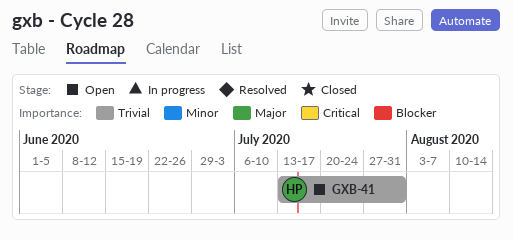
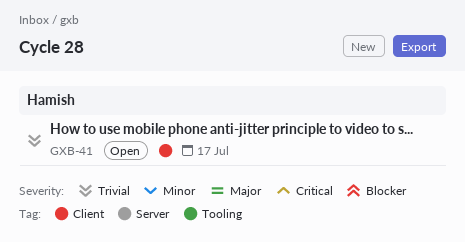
GXB-41, due: Jul 31 -> Jul 17

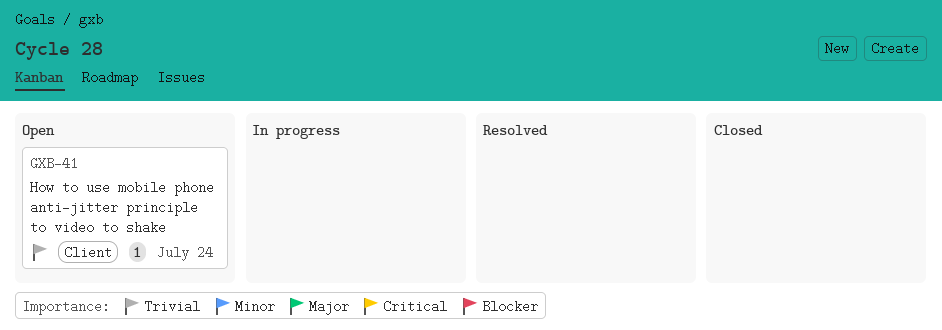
GXB-41, due: Jul 17 -> Jul 24

